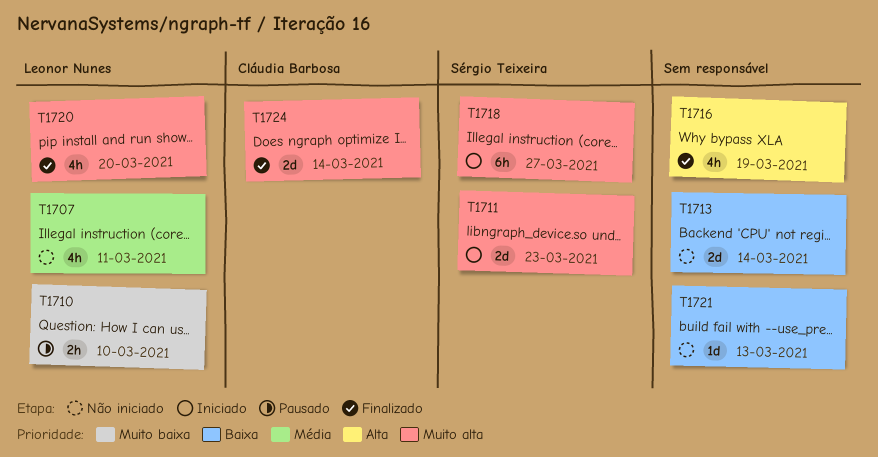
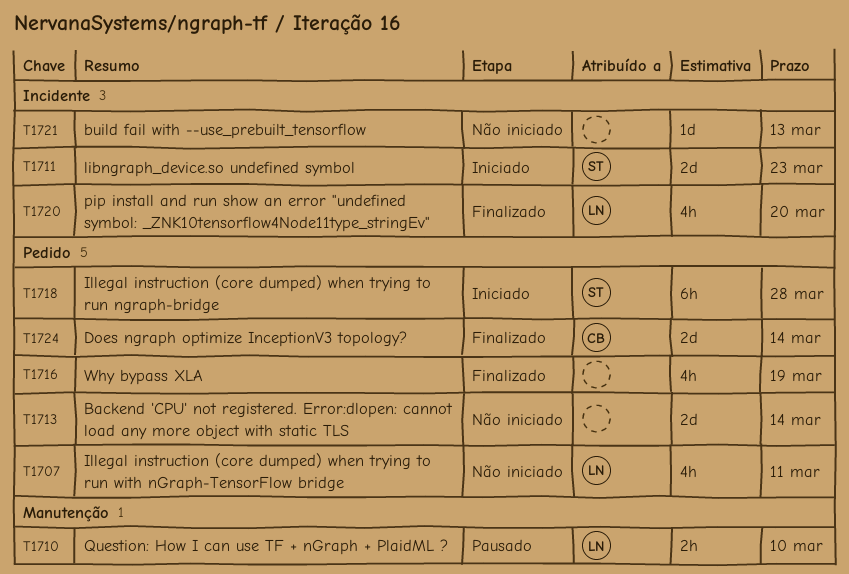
T1718, due: Mar 27 -> Mar 28

